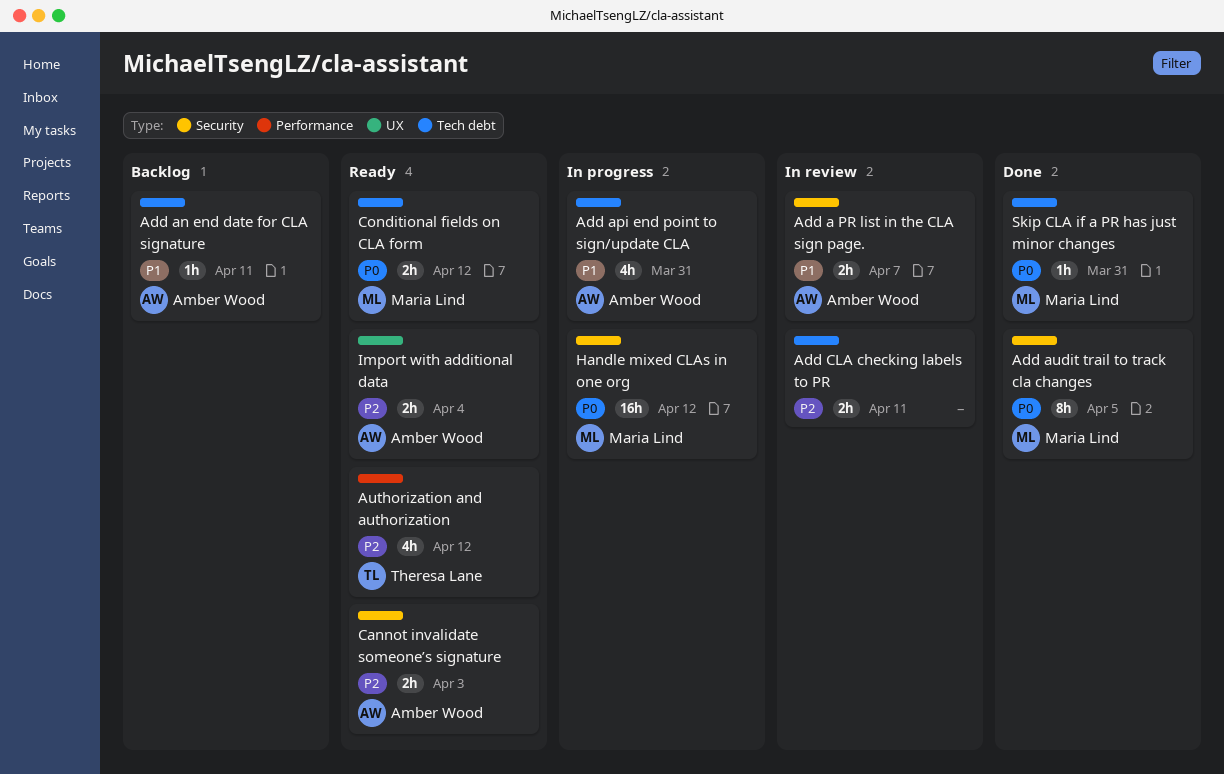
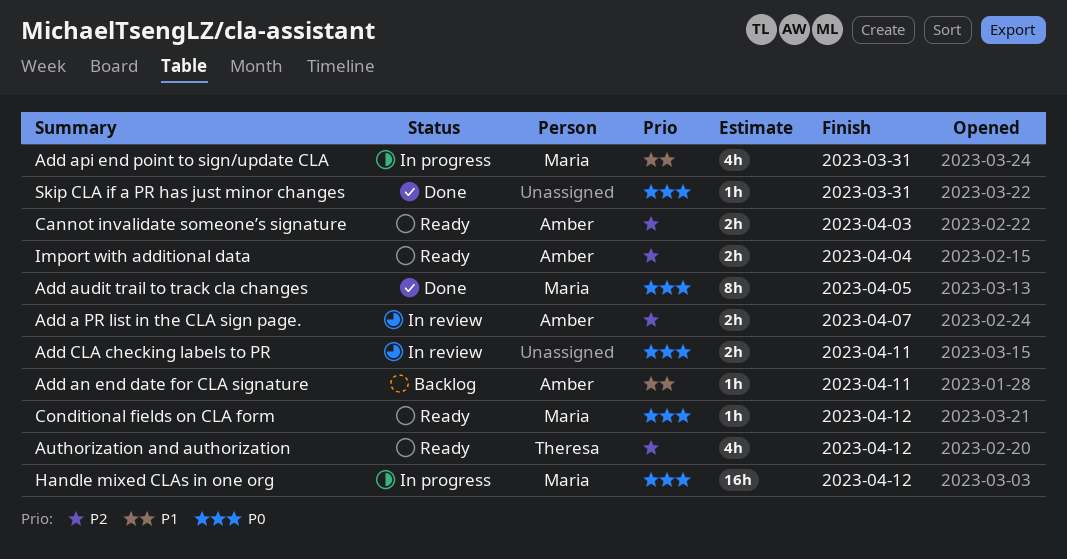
Add a PR list in the CLA sign page., priority: P1 -> P2
Add api end point to sign/update CLA, owner: Amber Wood -> Maria Lind
Add CLA checking labels to PR, priority: P2 -> P0
Conditional fields on CLA form, estimate: 2h -> 1h
Skip CLA if a PR has just minor changes, owner: Maria Lind -> none

